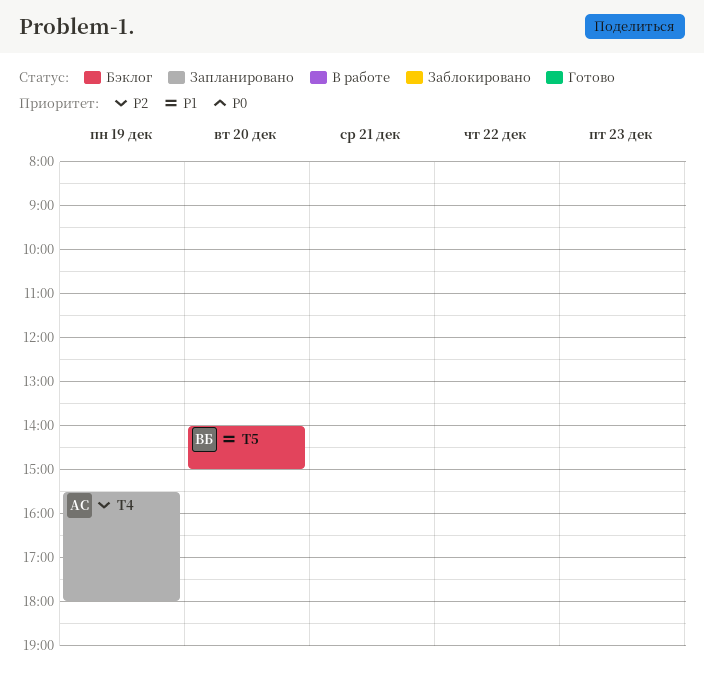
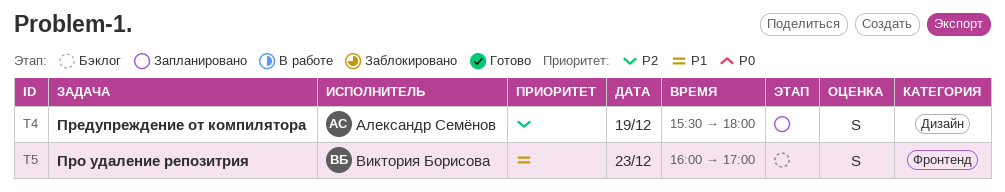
T5, day: Dec 20 -> Dec 23
T5, begins: 14:00 -> 16:00
T5, ends: 15:00 -> 17:00

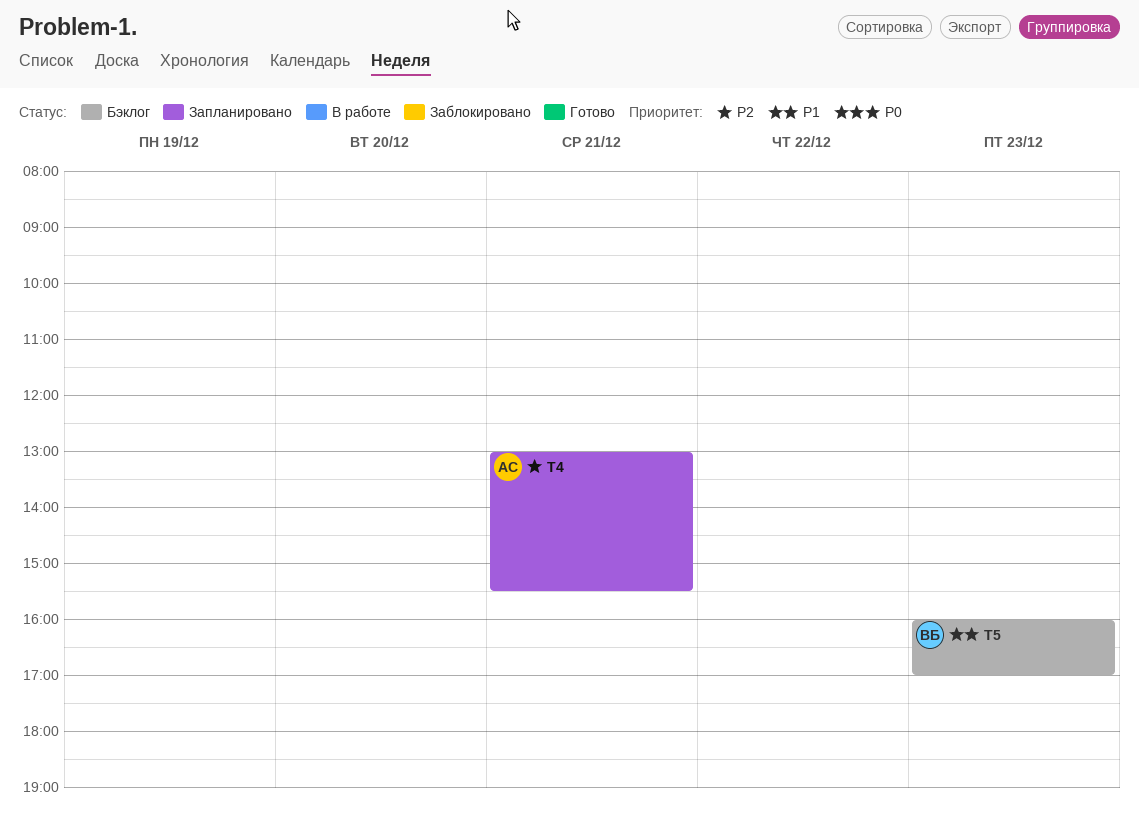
T4, day: Dec 19 -> Dec 21
T4, begins: 15:30 -> 13:00
T4, ends: 18:00 -> 15:30

